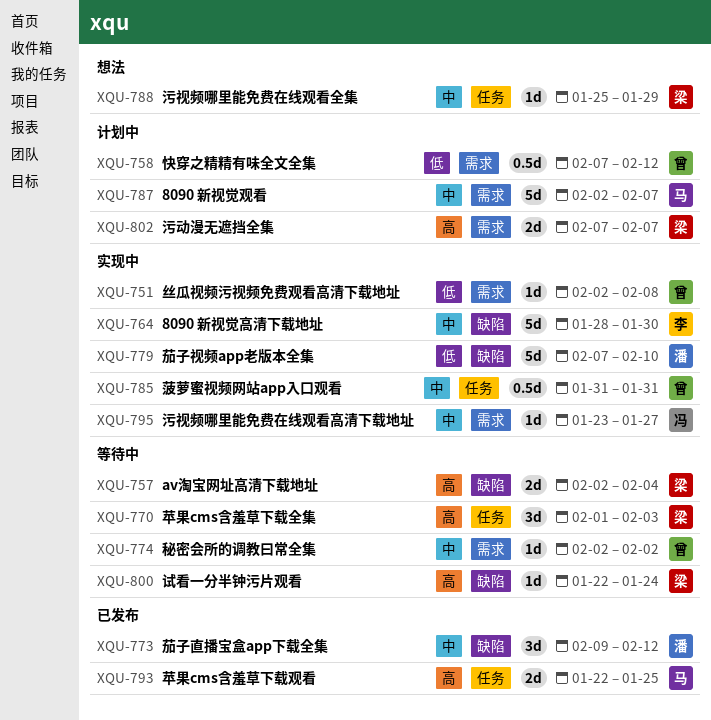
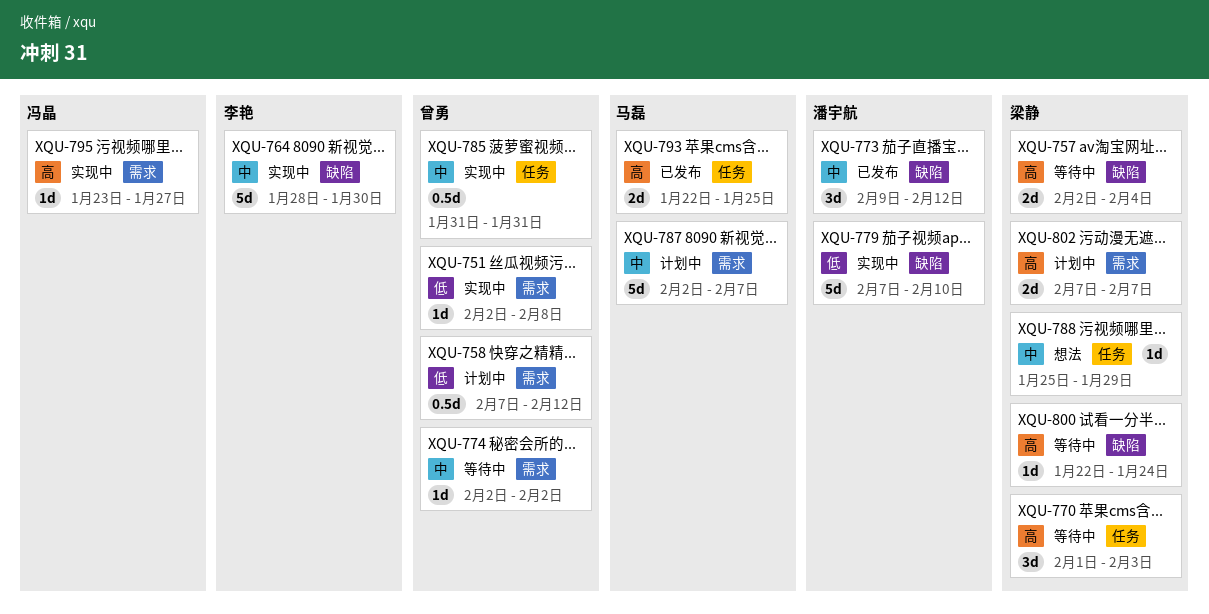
XQU-795, priority: 中 -> 高

